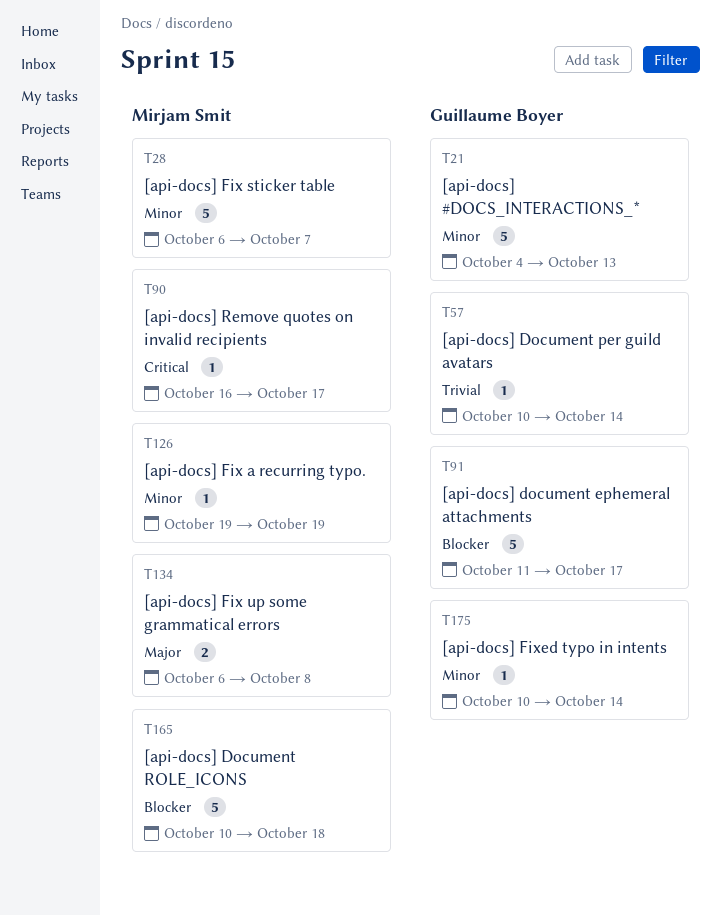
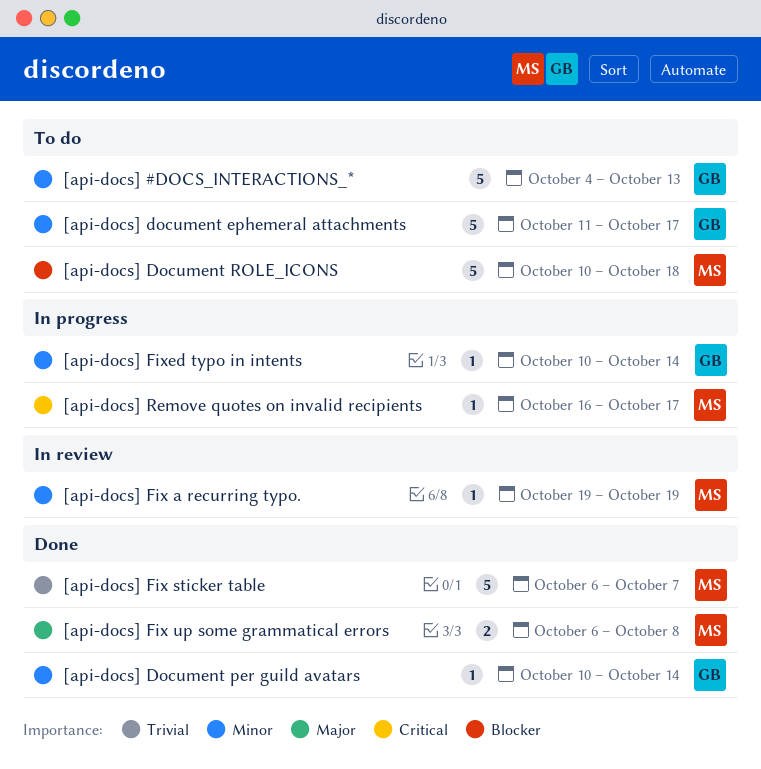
[api-docs] document ephemeral attachments, priority: Blocker -> Minor
[api-docs] Document per guild avatars, priority: Trivial -> Minor
[api-docs] Fix sticker table, priority: Minor -> Trivial

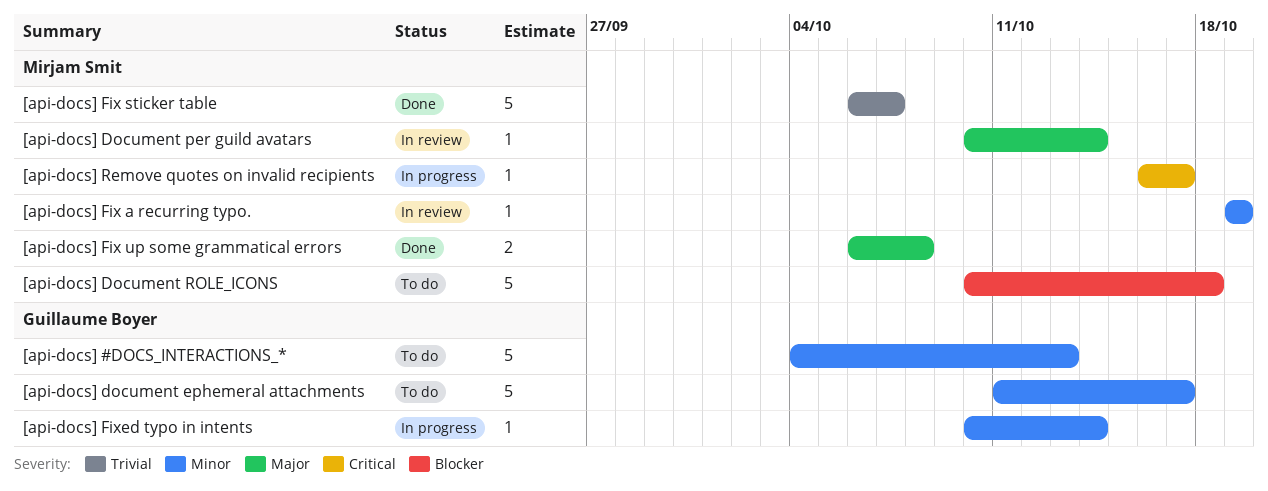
[api-docs] Document per guild avatars, status: Done -> In review
[api-docs] Document per guild avatars, owner: Guillaume Boyer -> Mirjam Smit
[api-docs] Document per guild avatars, priority: Minor -> Major

